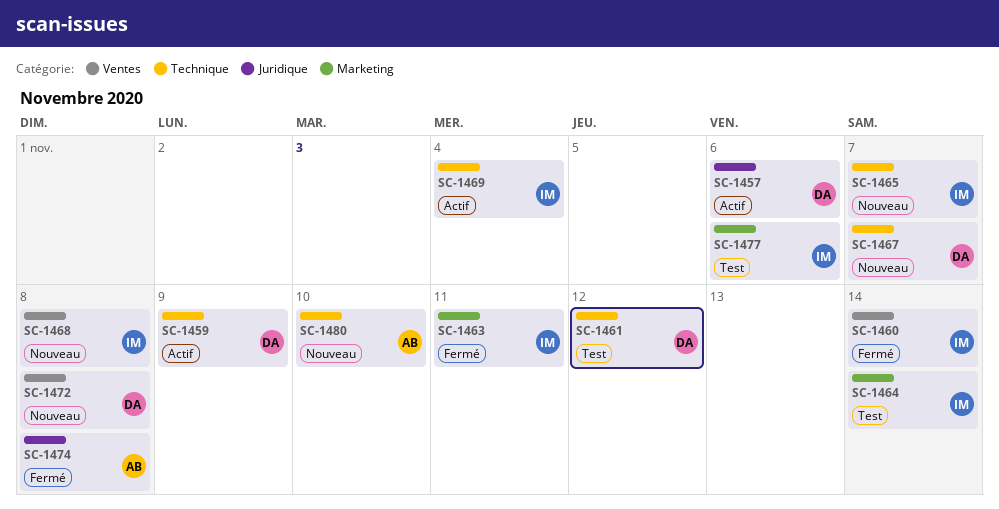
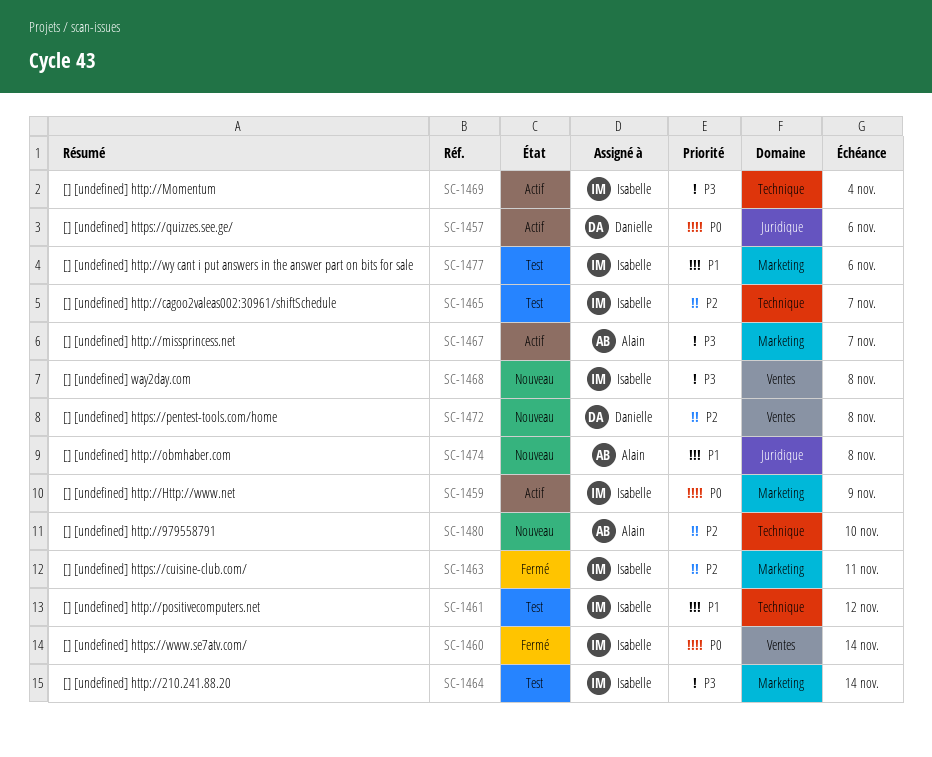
SC-1459, owner: Danielle -> Isabelle
SC-1459, label: Technique -> Marketing
SC-1461, owner: Danielle -> Isabelle
SC-1465, status: Nouveau -> Test
SC-1467, status: Nouveau -> Actif
SC-1467, owner: Danielle -> Alain
SC-1467, label: Technique -> Marketing
SC-1474, status: Fermé -> Nouveau

